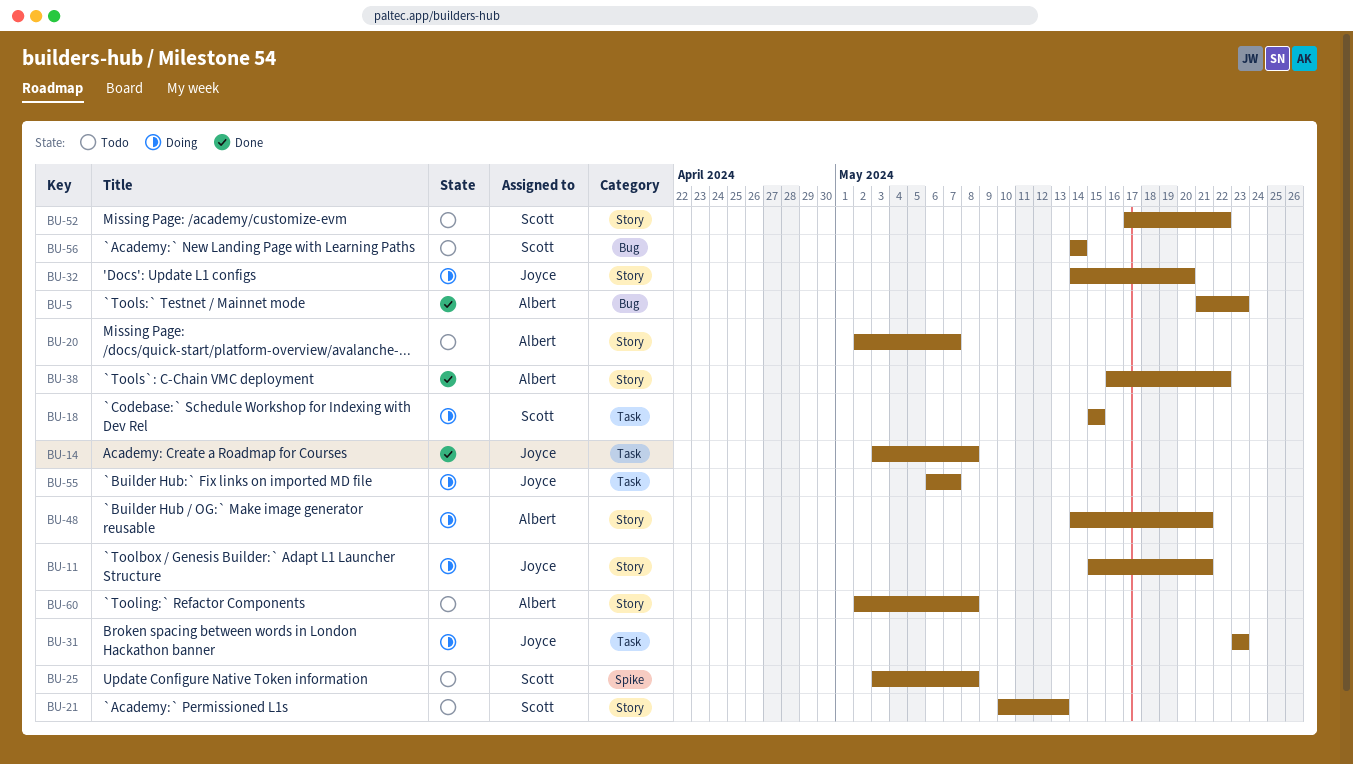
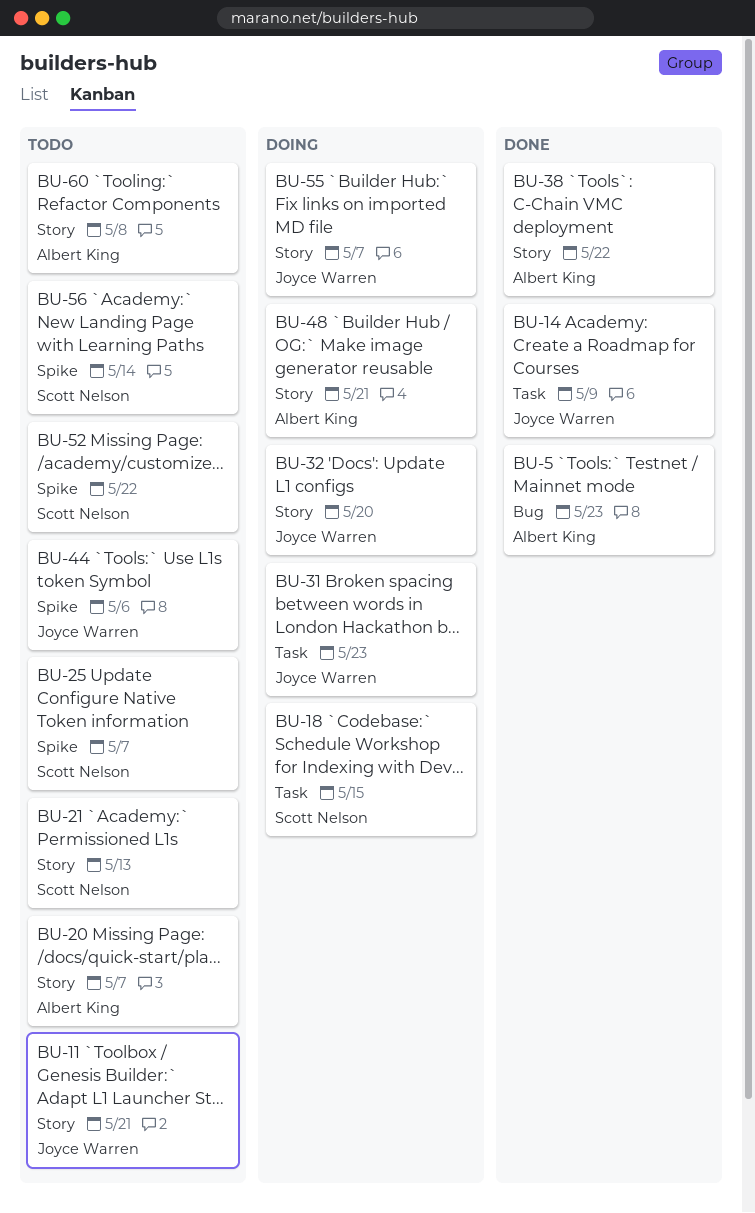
BU-11, status: Doing -> Todo
BU-14, due: May 8 -> May 9
BU-25, due: May 8 -> May 7
BU-44: none -> present
BU-52, label: Story -> Spike
BU-55, label: Task -> Story
BU-56, label: Bug -> Spike

